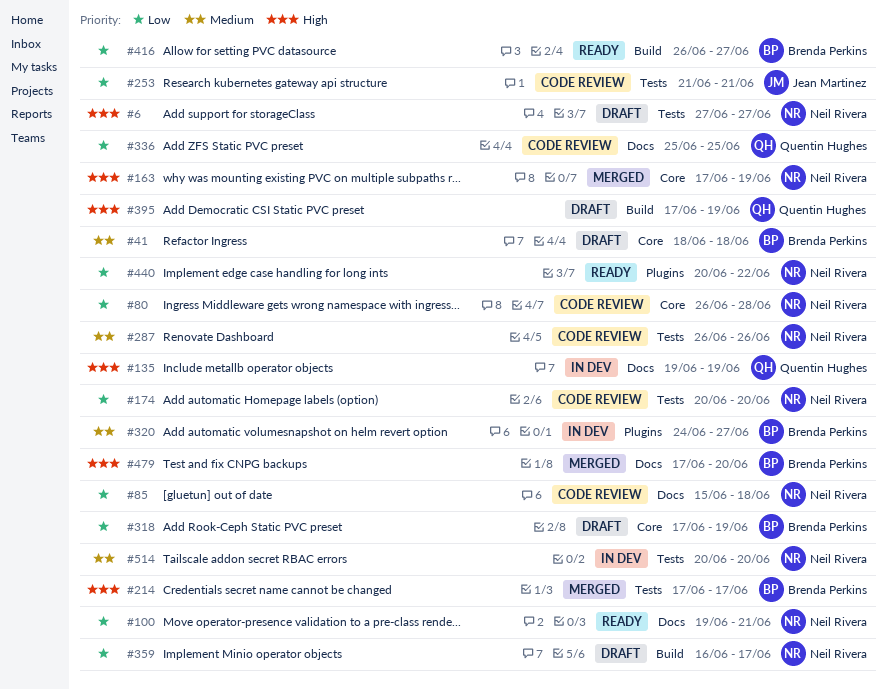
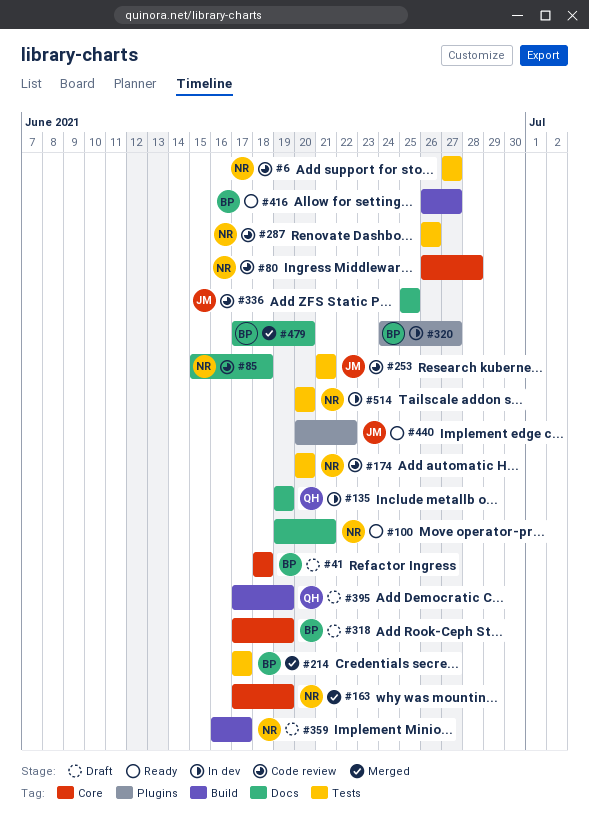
#6, status: Draft -> Code review
#336, owner: Quentin Hughes -> Jean Martinez
#440, owner: Neil Rivera -> Jean Martinez

